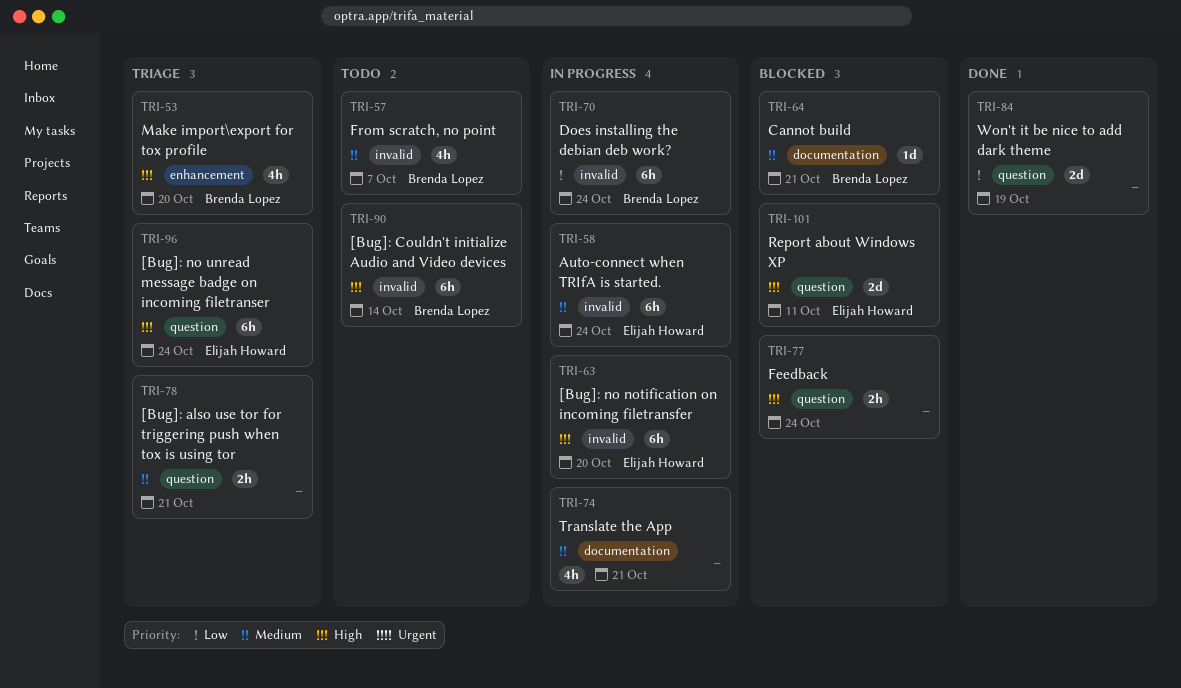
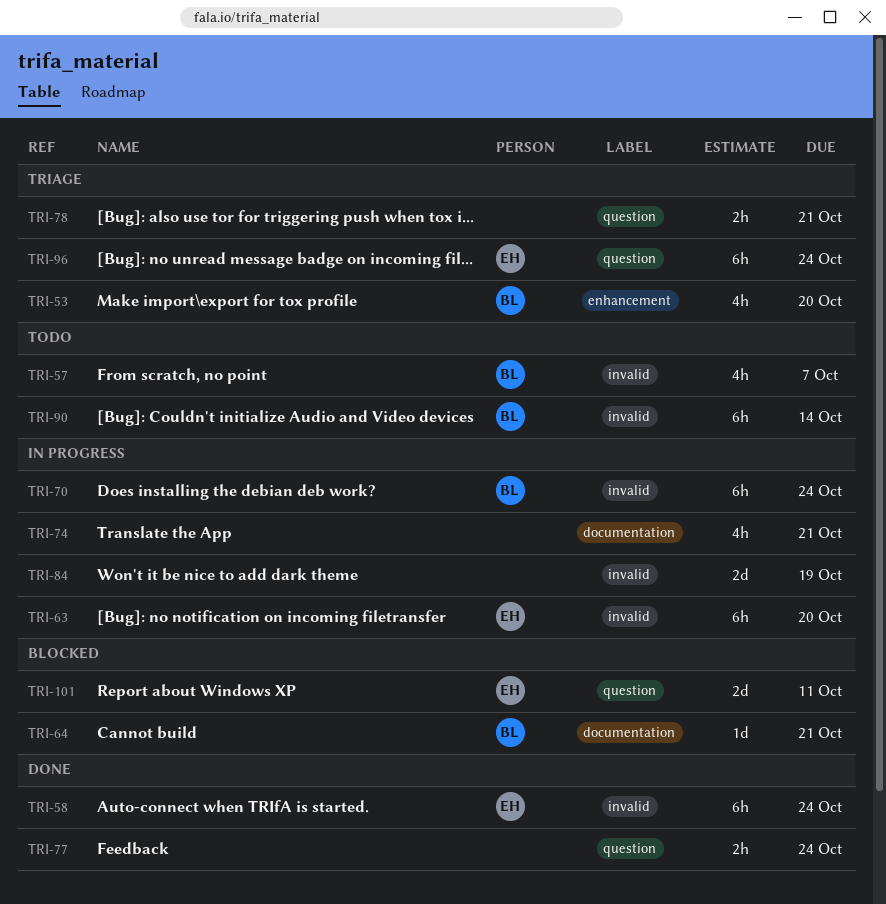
TRI-58, status: In progress -> Done
TRI-77, status: Blocked -> Done
TRI-84, status: Done -> In progress
TRI-84, label: question -> invalid

